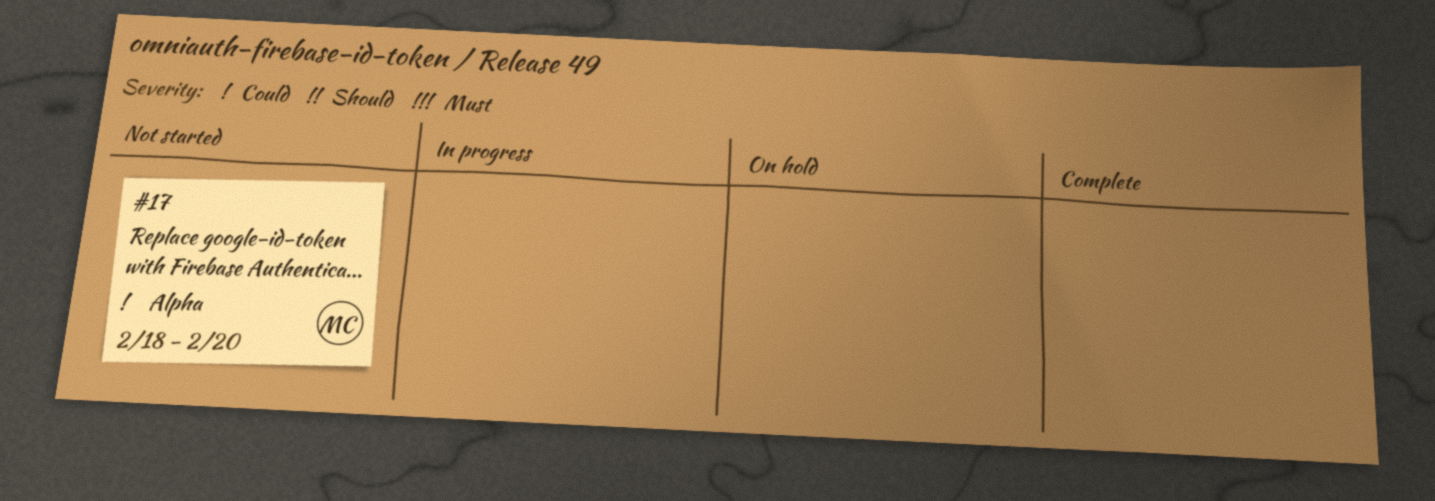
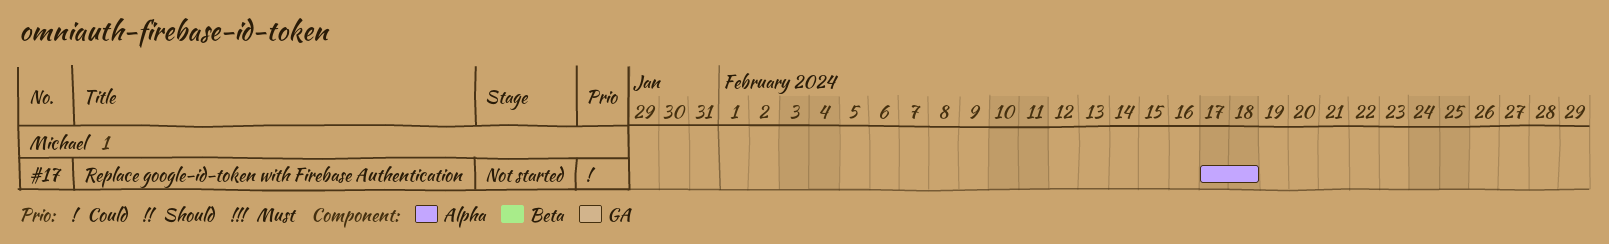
#17, start: Feb 18 -> Feb 17
#17, due: Feb 20 -> Feb 18

